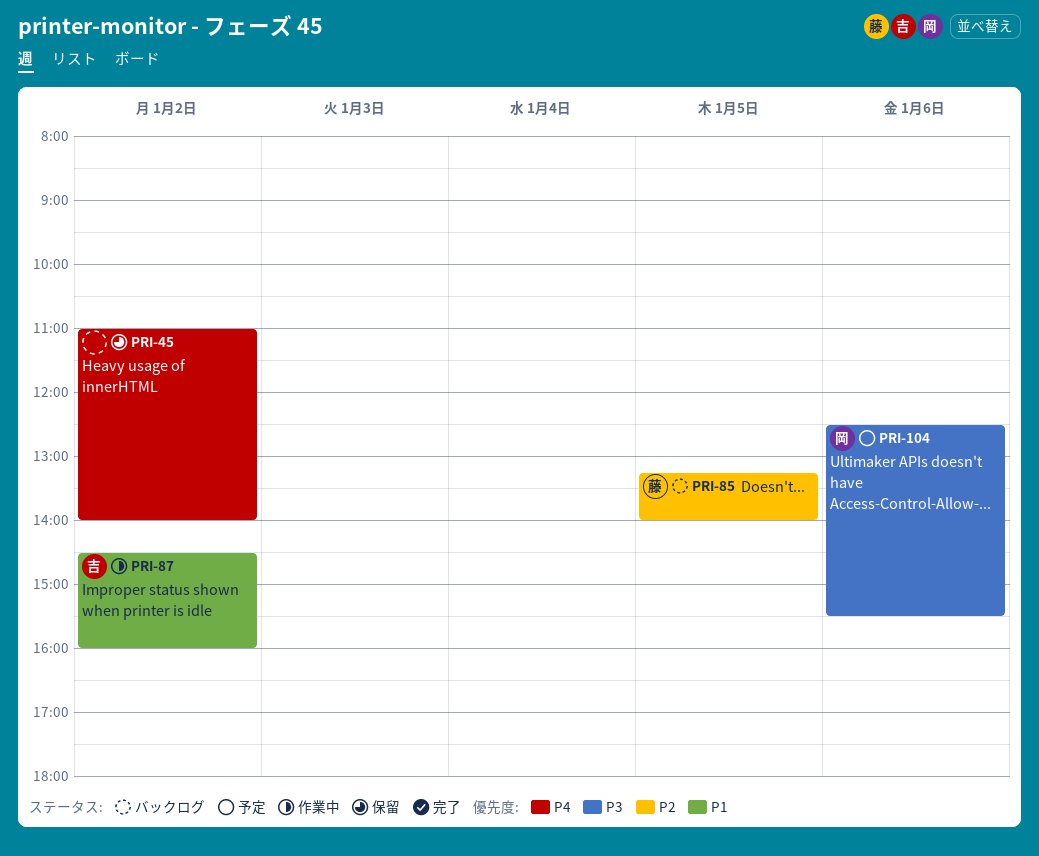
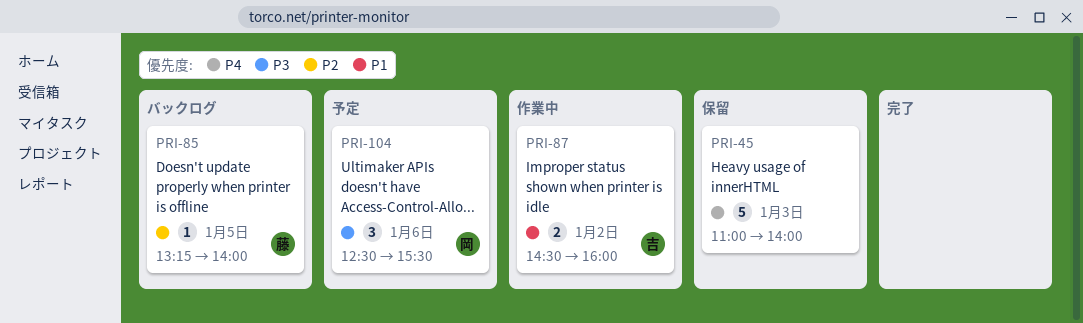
PRI-45, day: Jan 2 -> Jan 3

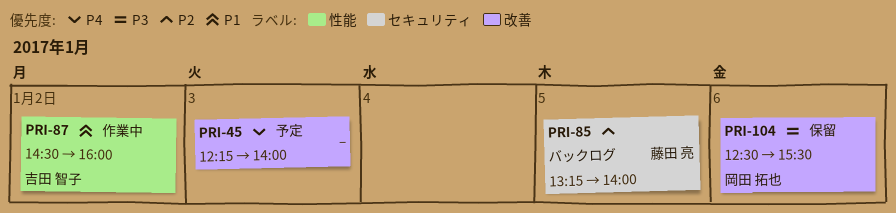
PRI-45, status: 保留 -> 予定
PRI-45, begins: 11:00 -> 12:15
PRI-104, status: 予定 -> 保留

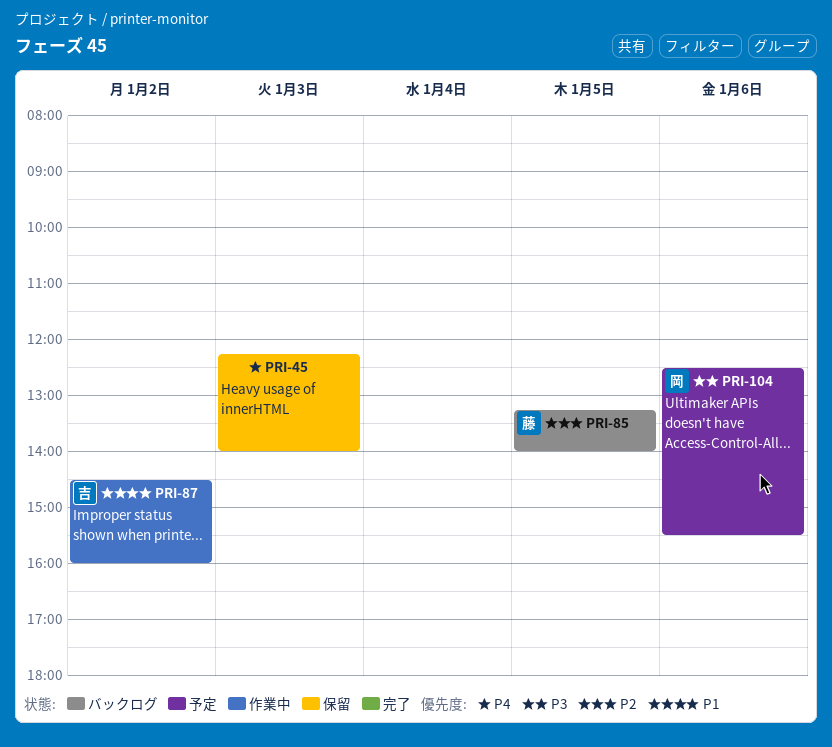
PRI-45, status: 予定 -> 保留
PRI-104, status: 保留 -> 予定

